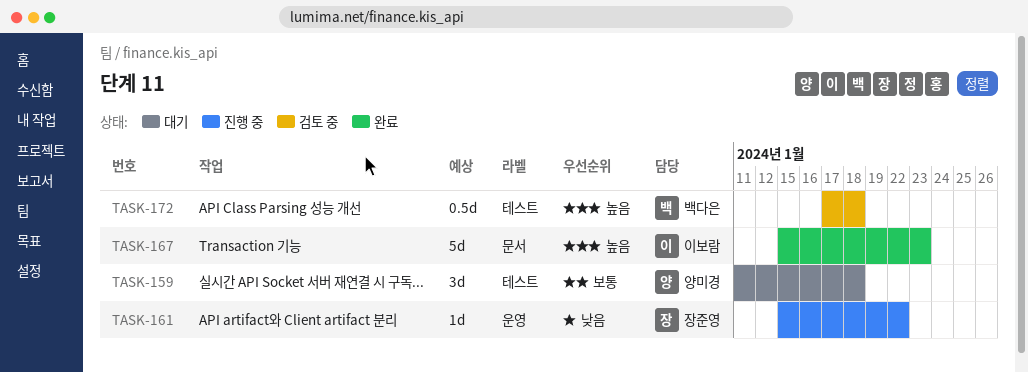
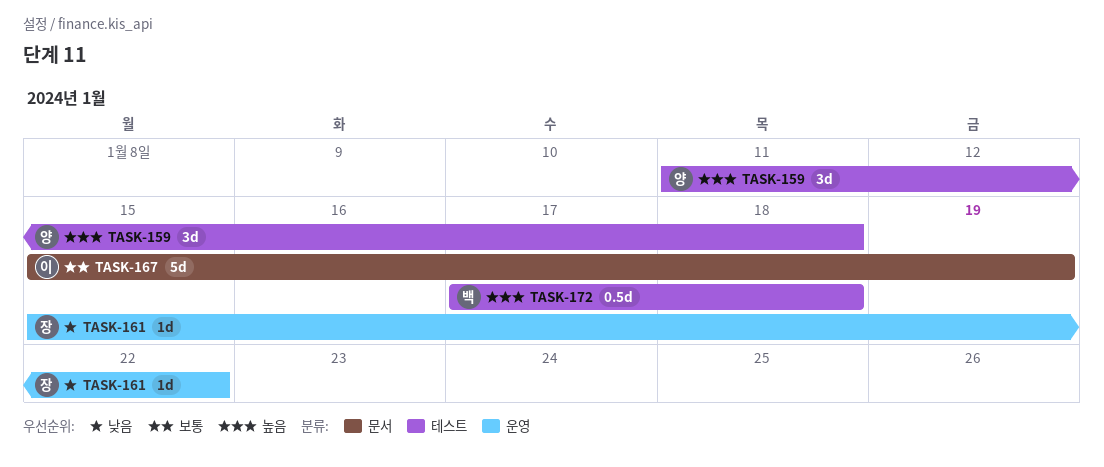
TASK-159, priority: 보통 -> 높음
TASK-167, priority: 높음 -> 보통
TASK-167, due: Jan 23 -> Jan 19

